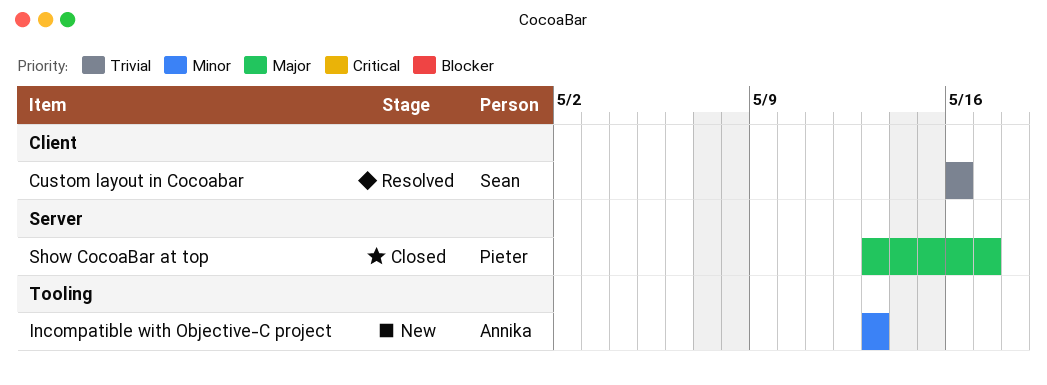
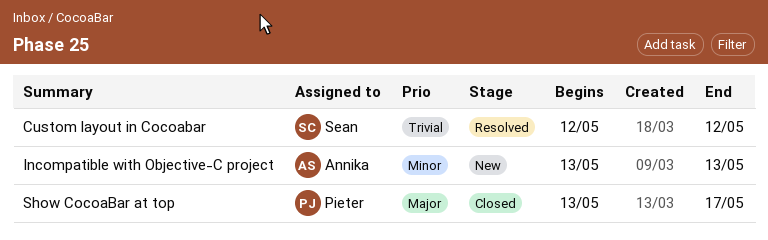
Custom layout in Cocoabar, start: May 16 -> May 12
Custom layout in Cocoabar, due: May 16 -> May 12

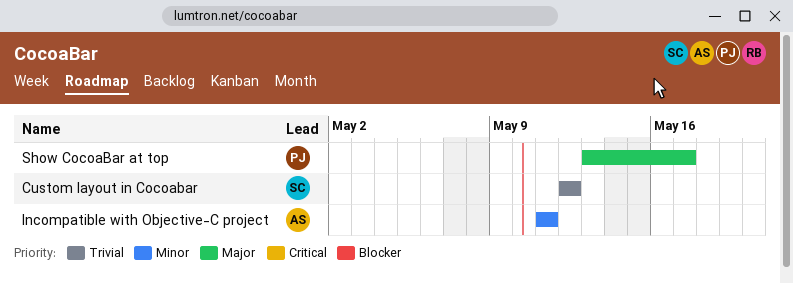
Incompatible with Objective-C project, start: May 13 -> May 11
Incompatible with Objective-C project, due: May 13 -> May 11

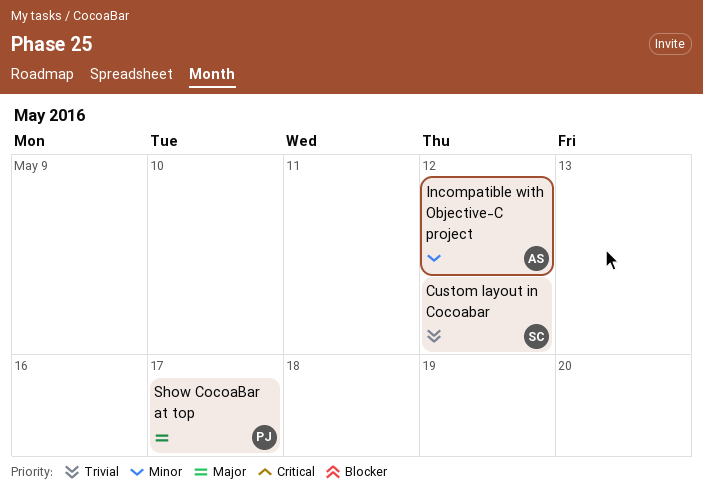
Incompatible with Objective-C project, due: May 11 -> May 12

